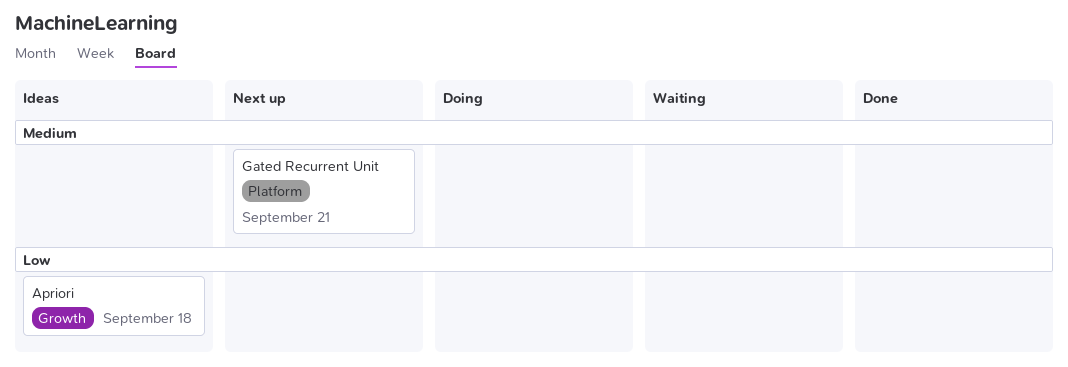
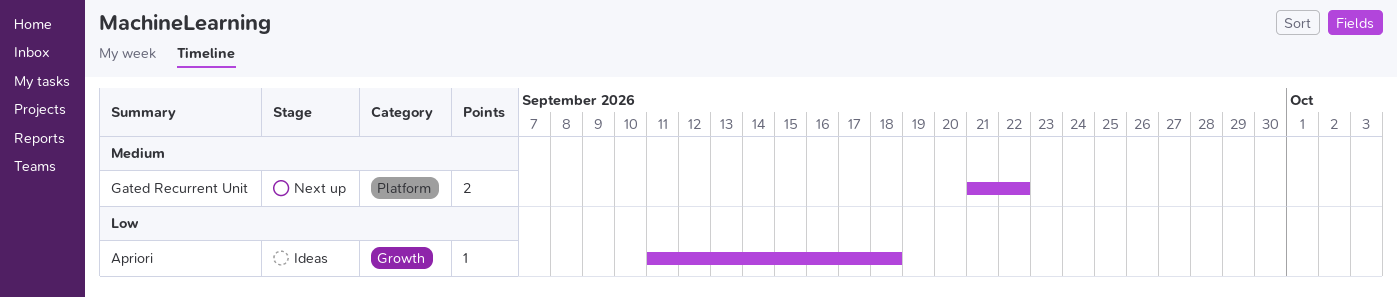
Gated Recurrent Unit, due: Sep 21 -> Sep 22

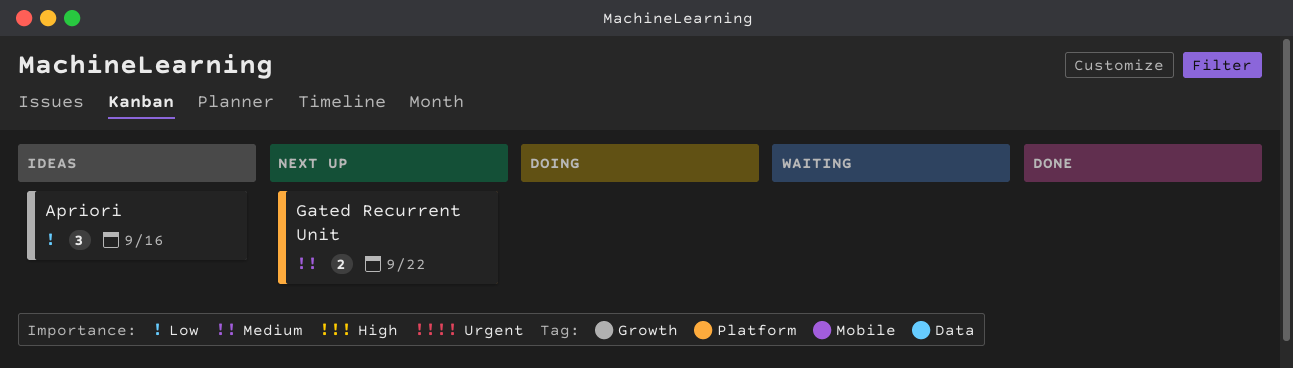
Apriori, estimate: 1 -> 3
Apriori, due: Sep 18 -> Sep 16

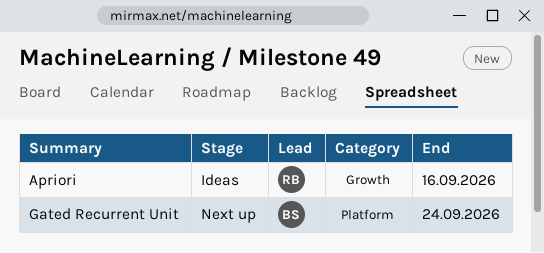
Gated Recurrent Unit, due: Sep 22 -> Sep 24

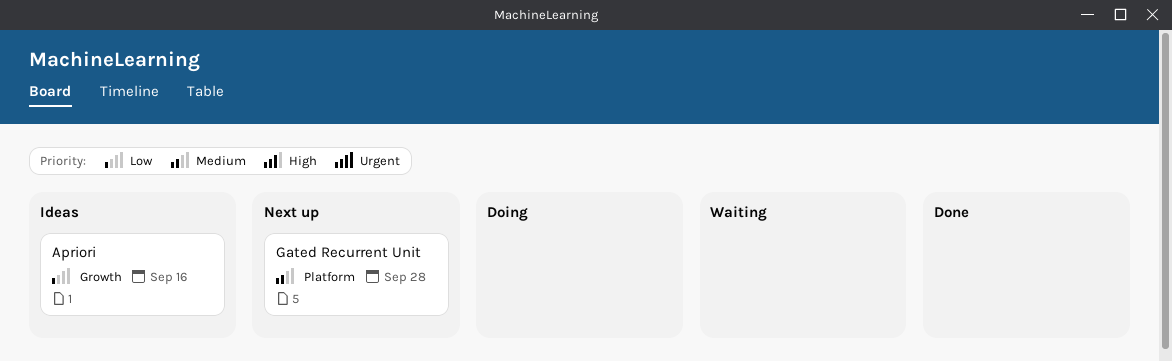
Gated Recurrent Unit, due: Sep 24 -> Sep 28

